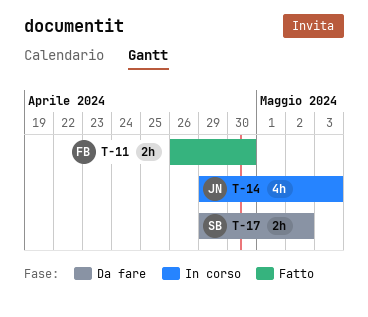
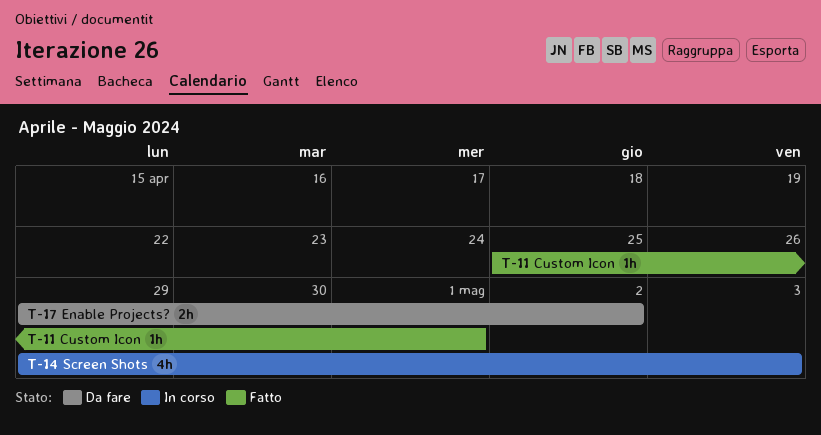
T-11, estimate: 2h -> 1h
T-11, start: Apr 26 -> Apr 25
T-11, due: Apr 30 -> May 1

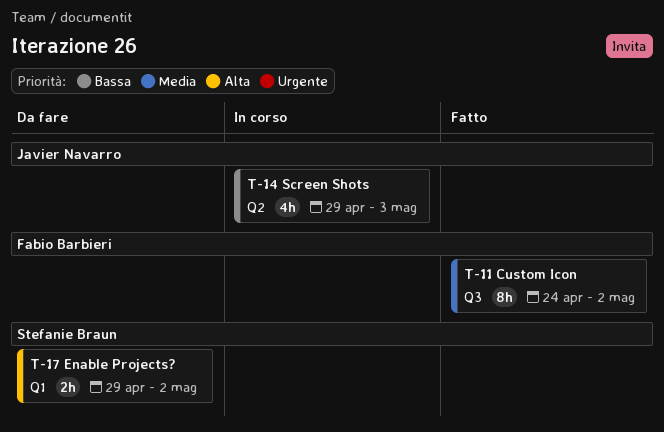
T-11, estimate: 1h -> 8h
T-11, start: Apr 25 -> Apr 24
T-11, due: May 1 -> May 2

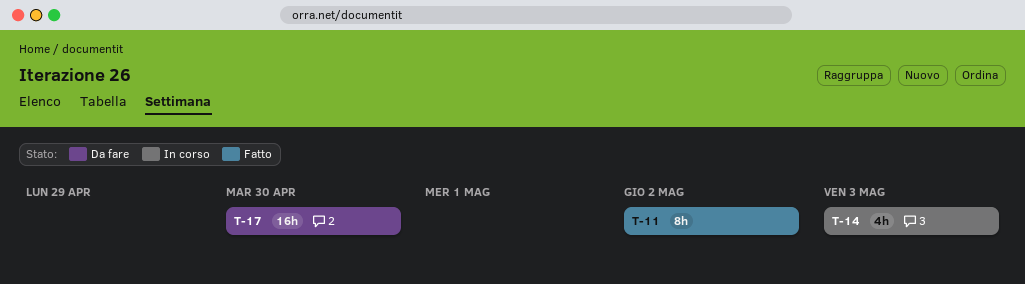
T-17, estimate: 2h -> 16h
T-17, due: May 2 -> Apr 30

